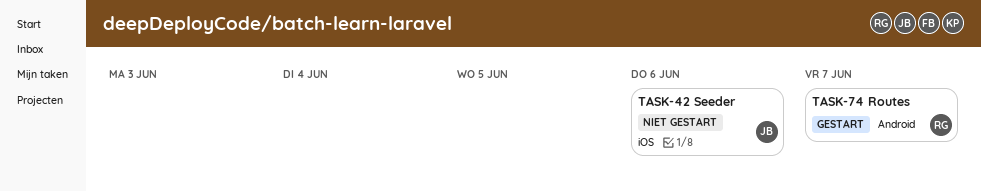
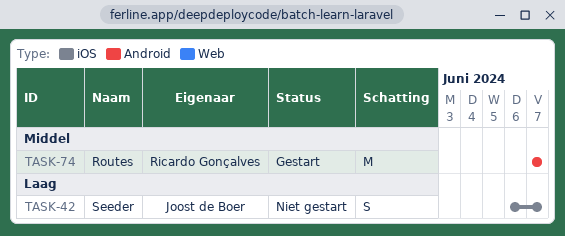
TASK-42, due: Jun 6 -> Jun 7

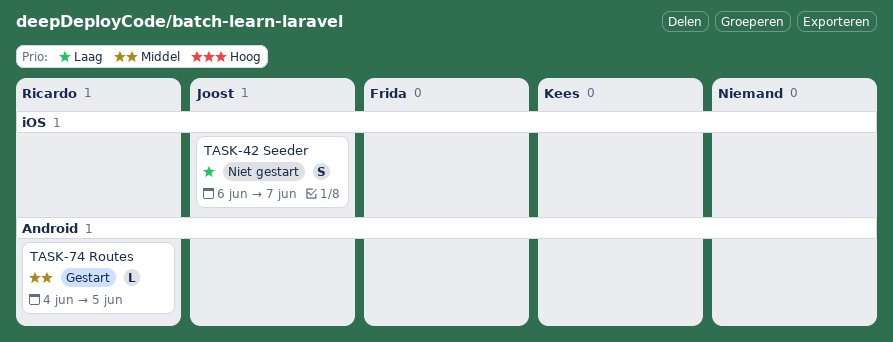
TASK-74, estimate: M -> L
TASK-74, start: Jun 7 -> Jun 4
TASK-74, due: Jun 7 -> Jun 5

